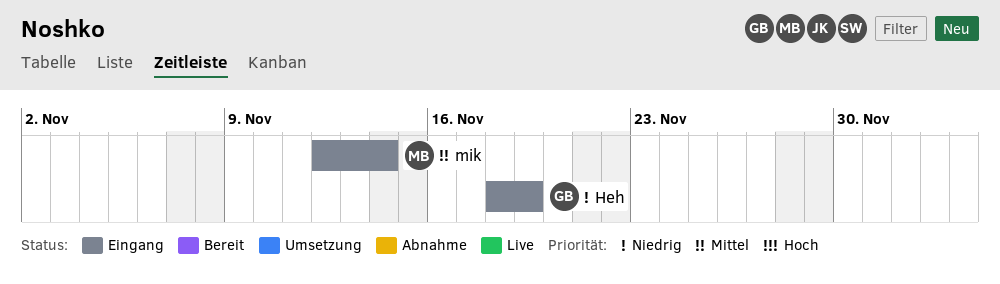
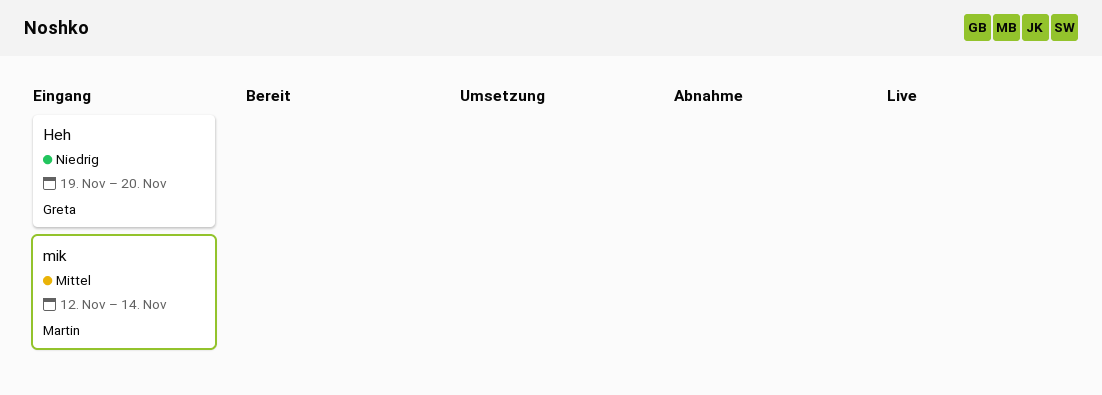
Heh, start: Nov 18 -> Nov 19
Heh, due: Nov 19 -> Nov 20

